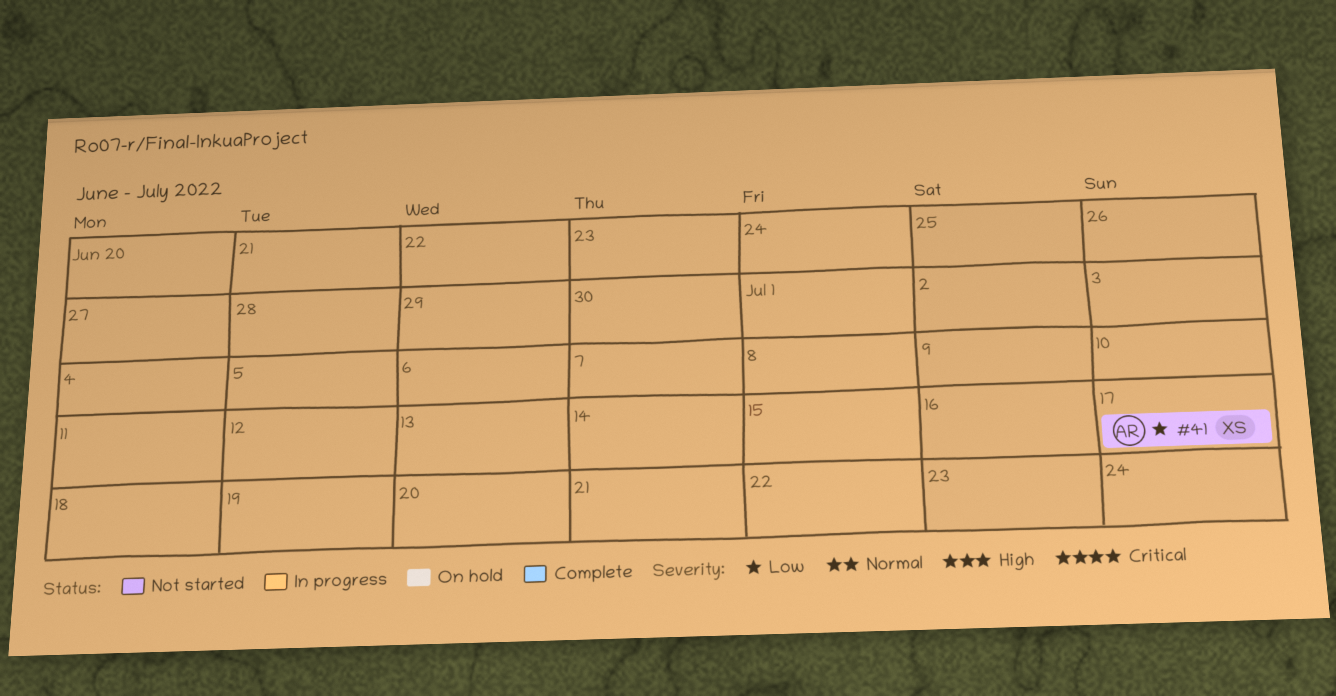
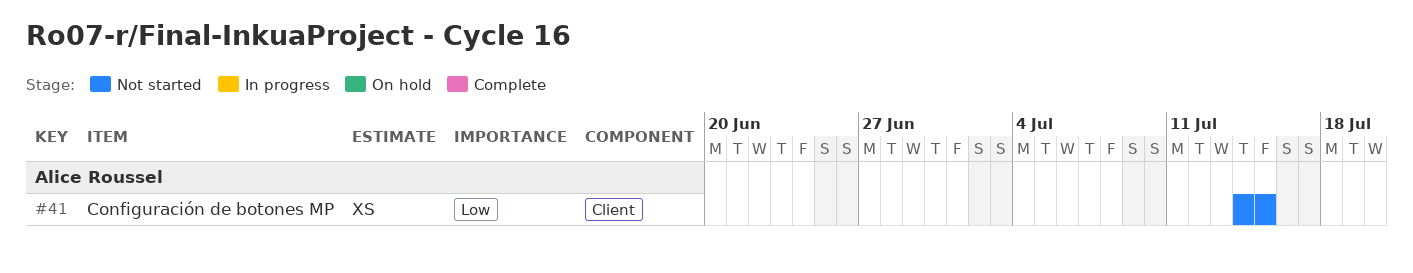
#41, start: Jul 17 -> Jul 14
#41, due: Jul 17 -> Jul 15

